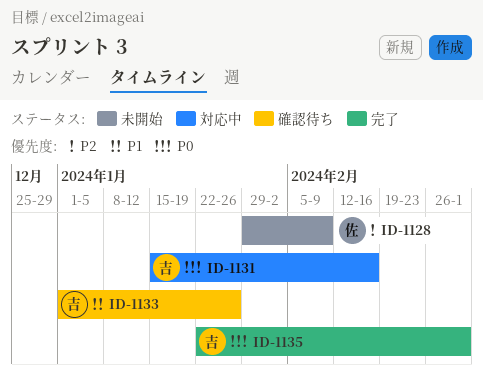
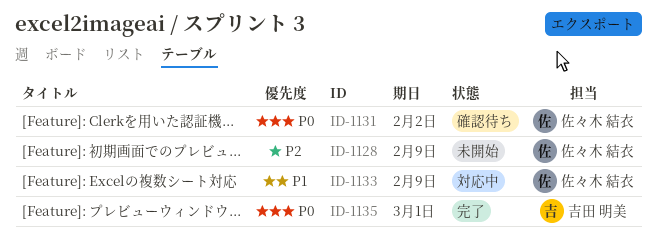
ID-1131, status: 対応中 -> 確認待ち
ID-1131, owner: 吉田 明美 -> 佐々木 結衣
ID-1131, due: Feb 16 -> Feb 2
ID-1133, status: 確認待ち -> 対応中
ID-1133, owner: 吉田 明美 -> 佐々木 結衣
ID-1133, due: Jan 26 -> Feb 9

